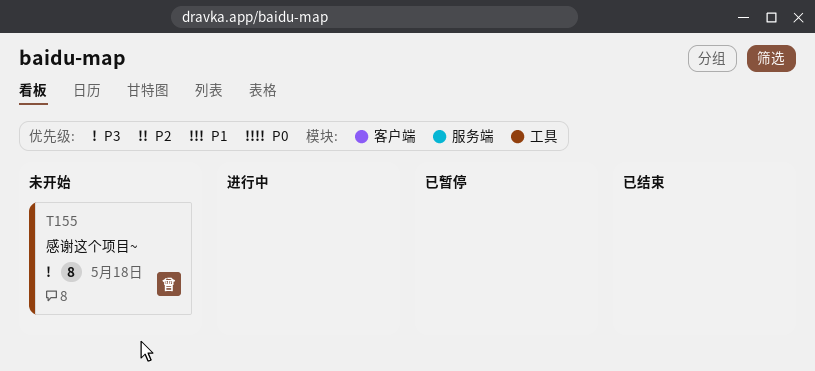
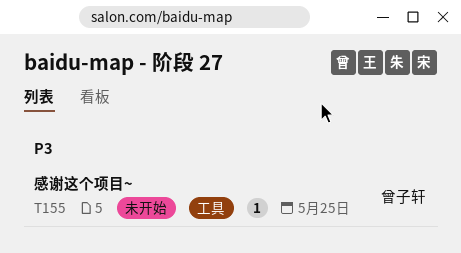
T155, estimate: 8 -> 1
T155, due: May 18 -> May 25

